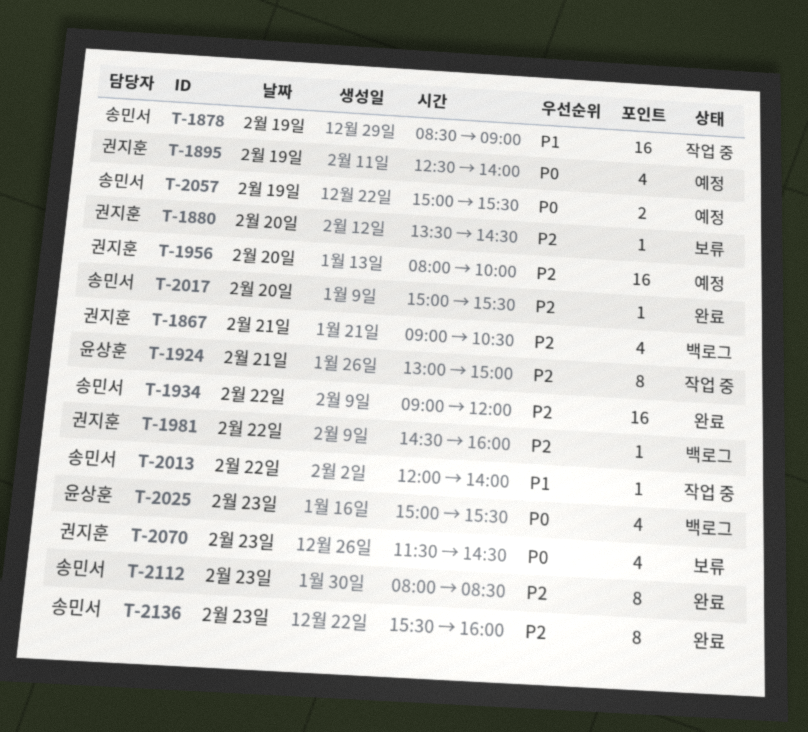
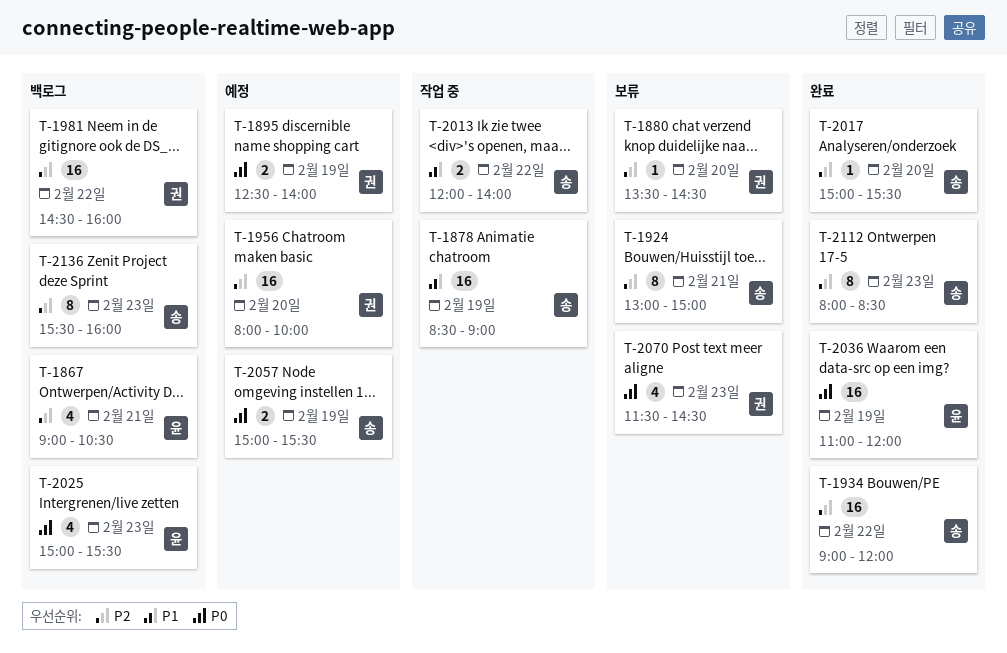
T-1867, owner: 권지훈 -> 윤상훈
T-1895, estimate: 4 -> 2
T-1924, status: 작업 중 -> 보류
T-1924, owner: 윤상훈 -> 송민서
T-1981, estimate: 1 -> 16
T-2013, estimate: 1 -> 2
T-2036: none -> present
T-2136, status: 완료 -> 백로그

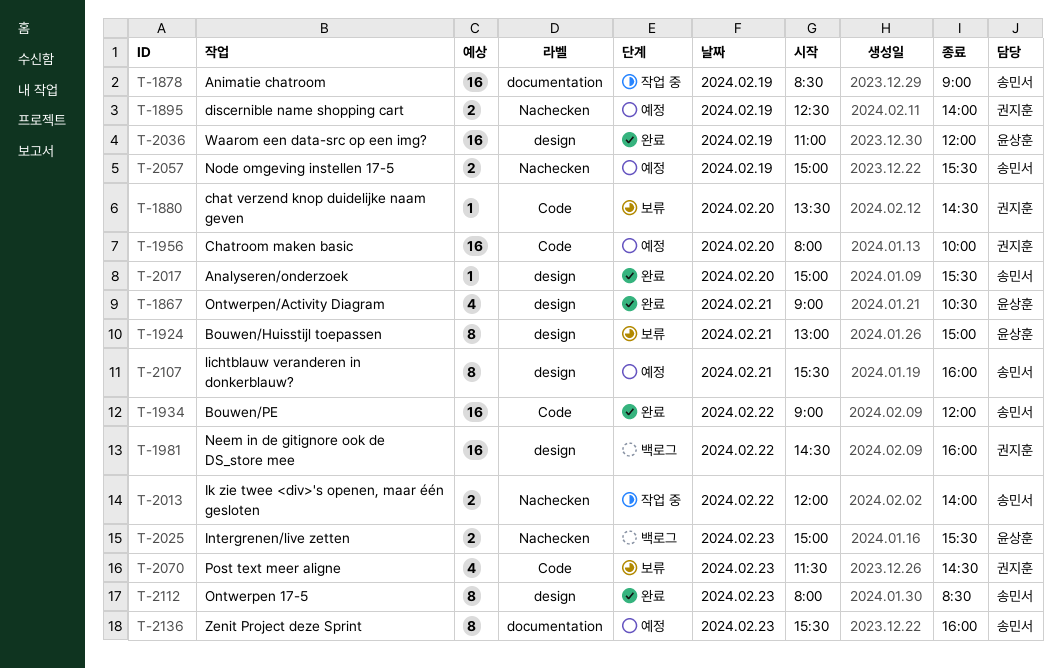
T-1867, status: 백로그 -> 완료
T-1924, owner: 송민서 -> 윤상훈
T-2025, estimate: 4 -> 2
T-2107: none -> present
T-2136, status: 백로그 -> 예정

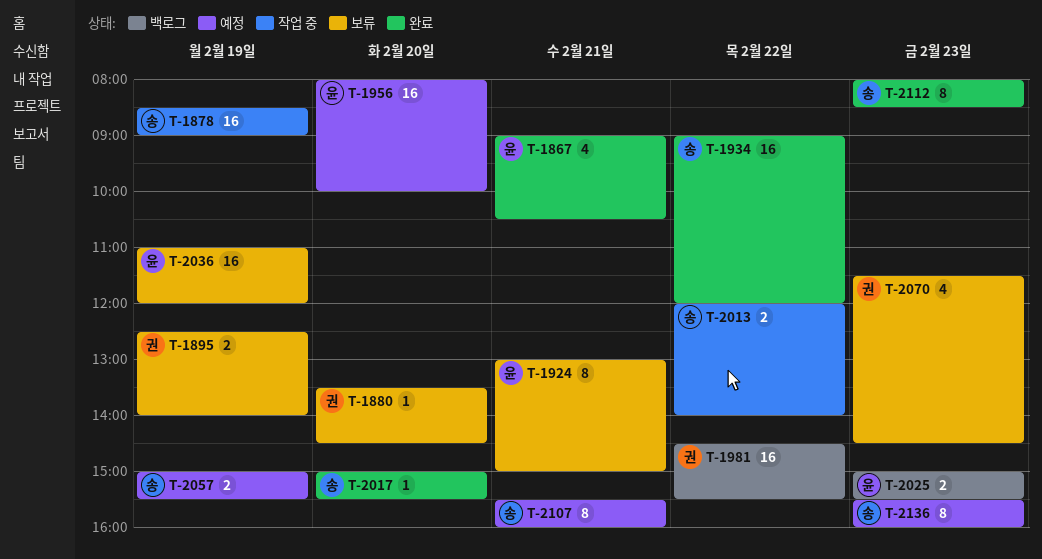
T-1895, status: 예정 -> 보류
T-1956, owner: 권지훈 -> 윤상훈
T-1981, ends: 16:00 -> 15:30
T-2036, status: 완료 -> 보류

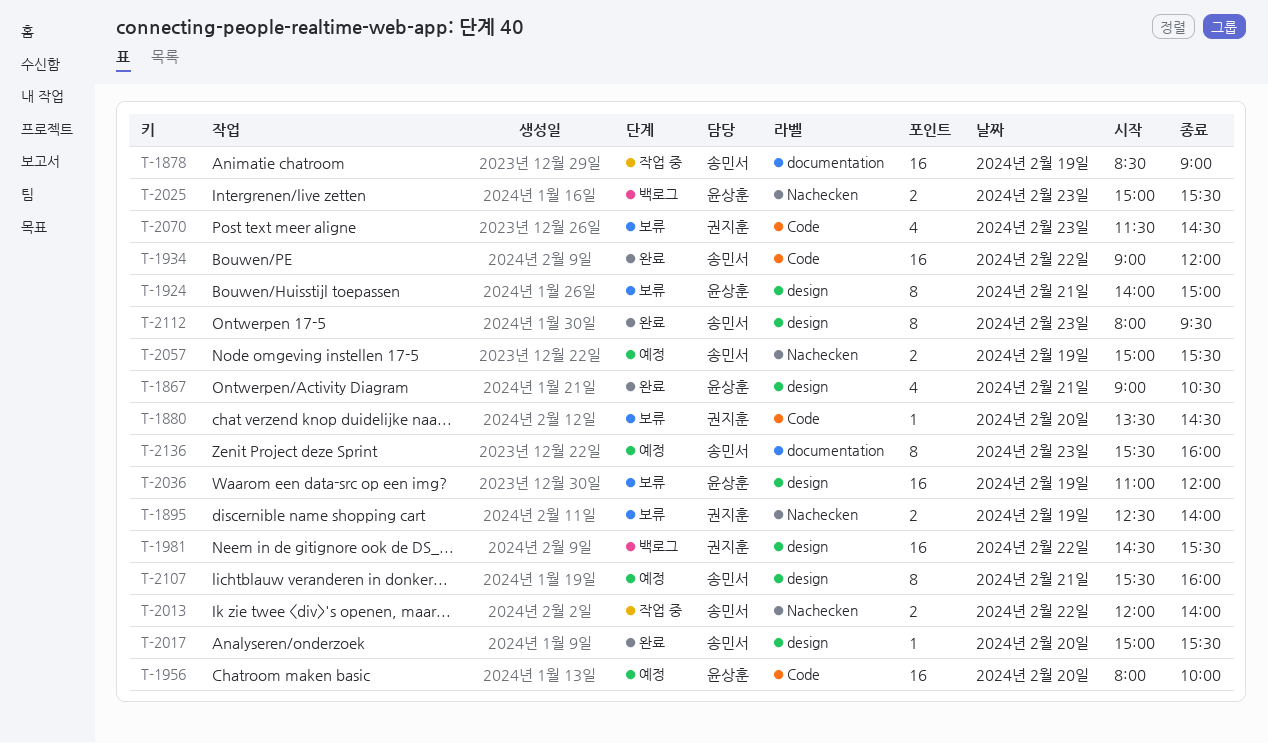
T-1924, begins: 13:00 -> 14:00
T-2112, ends: 08:30 -> 09:30

